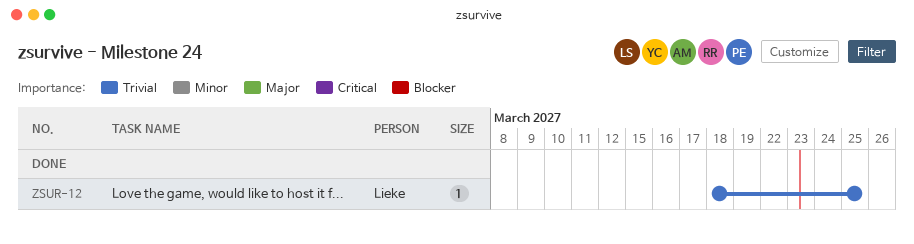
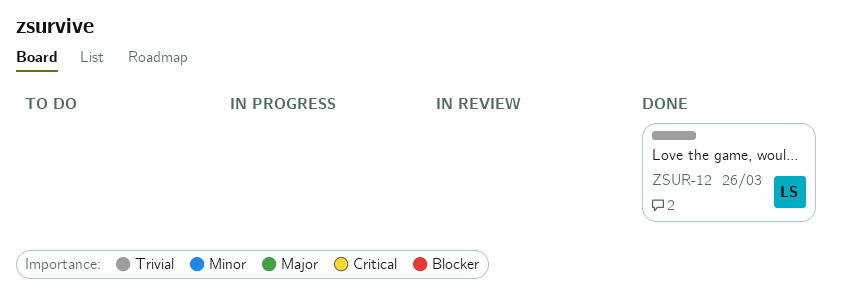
ZSUR-12, due: Mar 25 -> Mar 26

